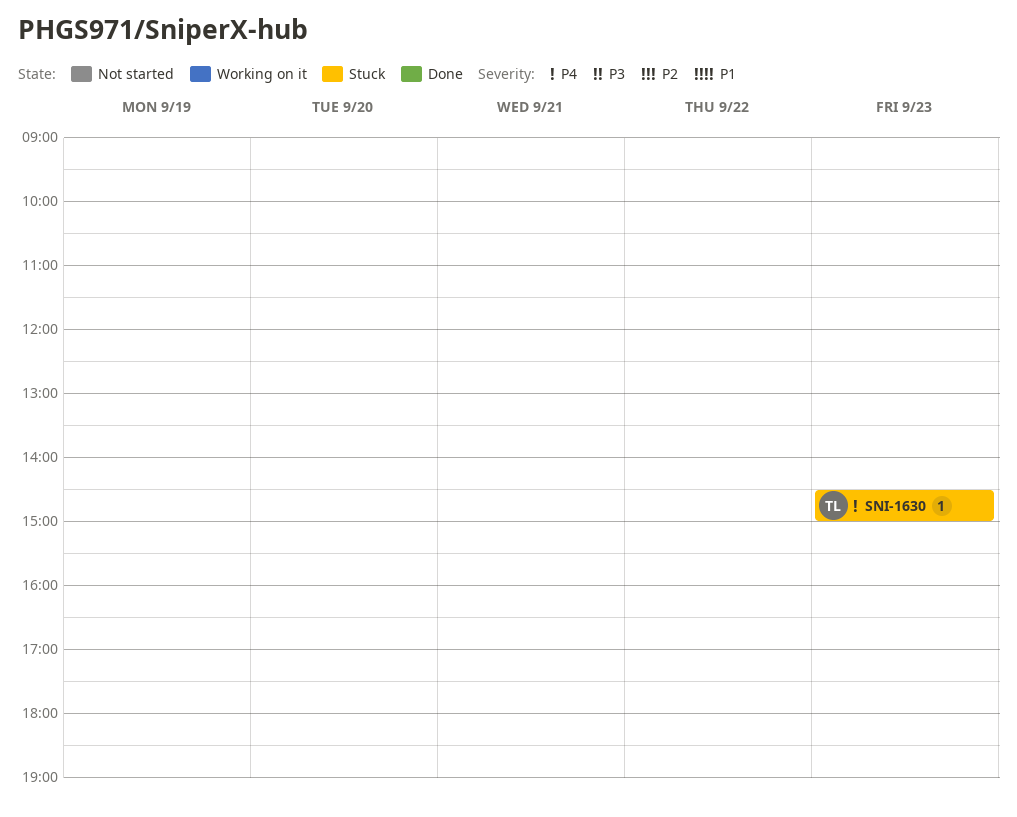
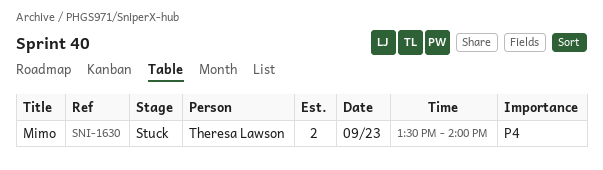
SNI-1630, estimate: 1 -> 2
SNI-1630, begins: 14:30 -> 13:30
SNI-1630, ends: 15:00 -> 14:00

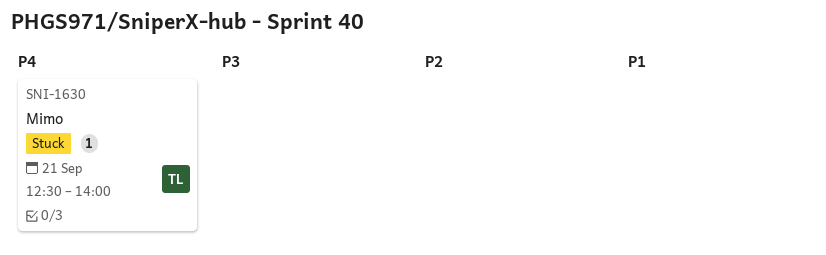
SNI-1630, estimate: 2 -> 1
SNI-1630, day: Sep 23 -> Sep 21
SNI-1630, begins: 13:30 -> 12:30

